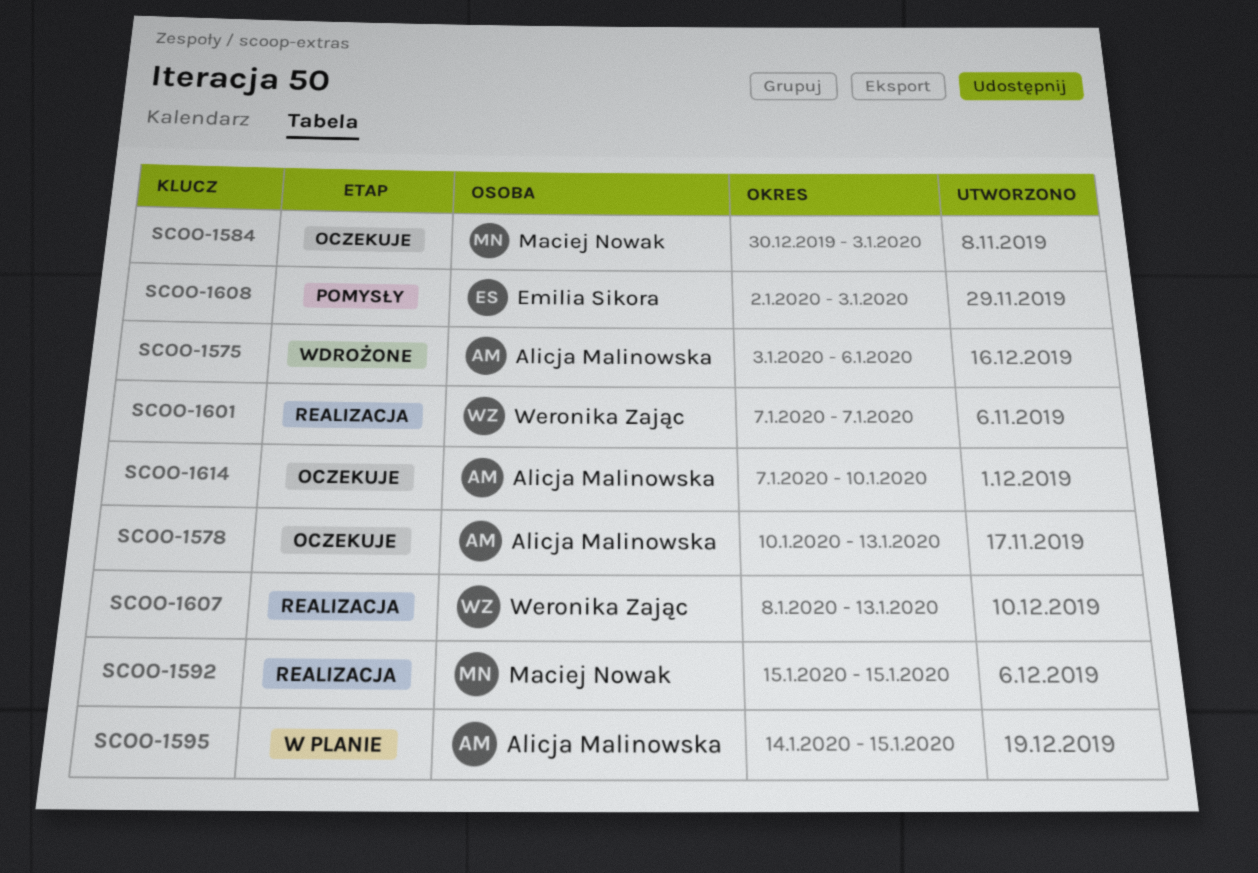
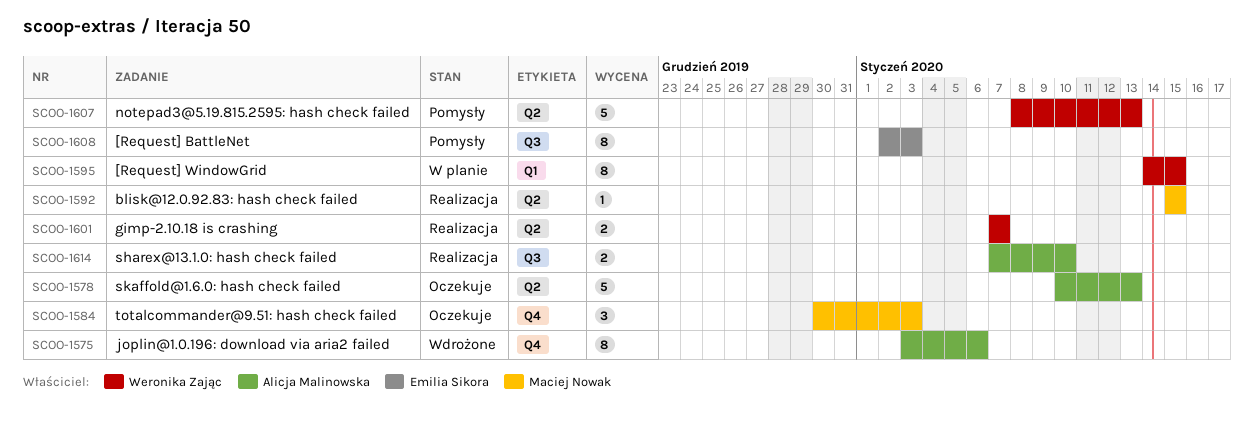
SCOO-1595, owner: Alicja Malinowska -> Weronika Zając
SCOO-1607, status: Realizacja -> Pomysły
SCOO-1614, status: Oczekuje -> Realizacja

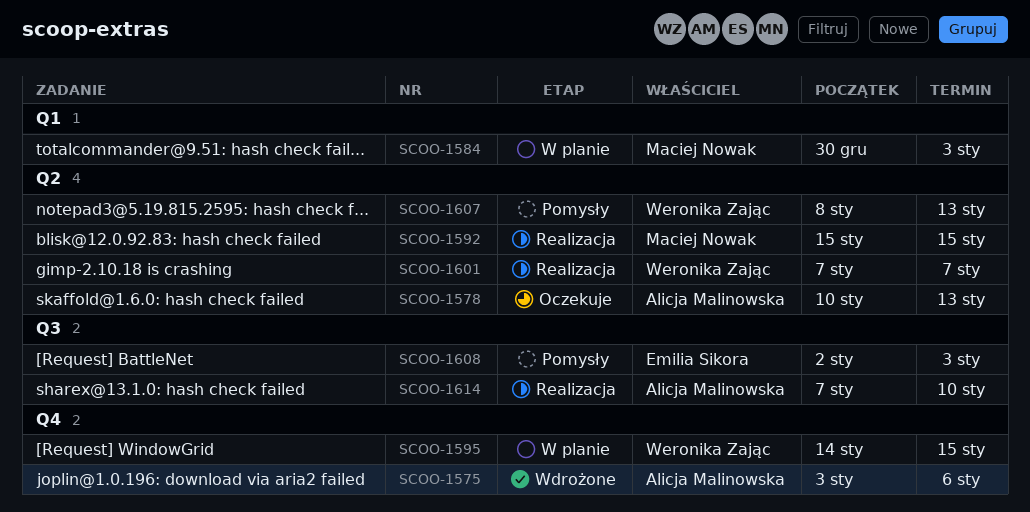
SCOO-1584, status: Oczekuje -> W planie
SCOO-1584, label: Q4 -> Q1
SCOO-1595, label: Q1 -> Q4

